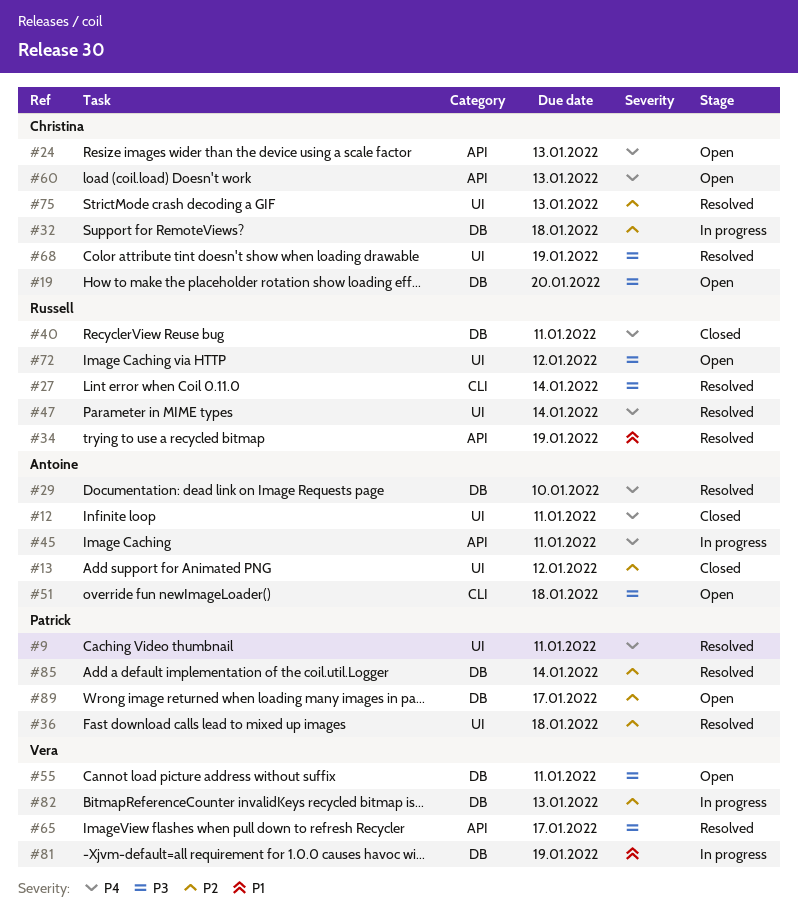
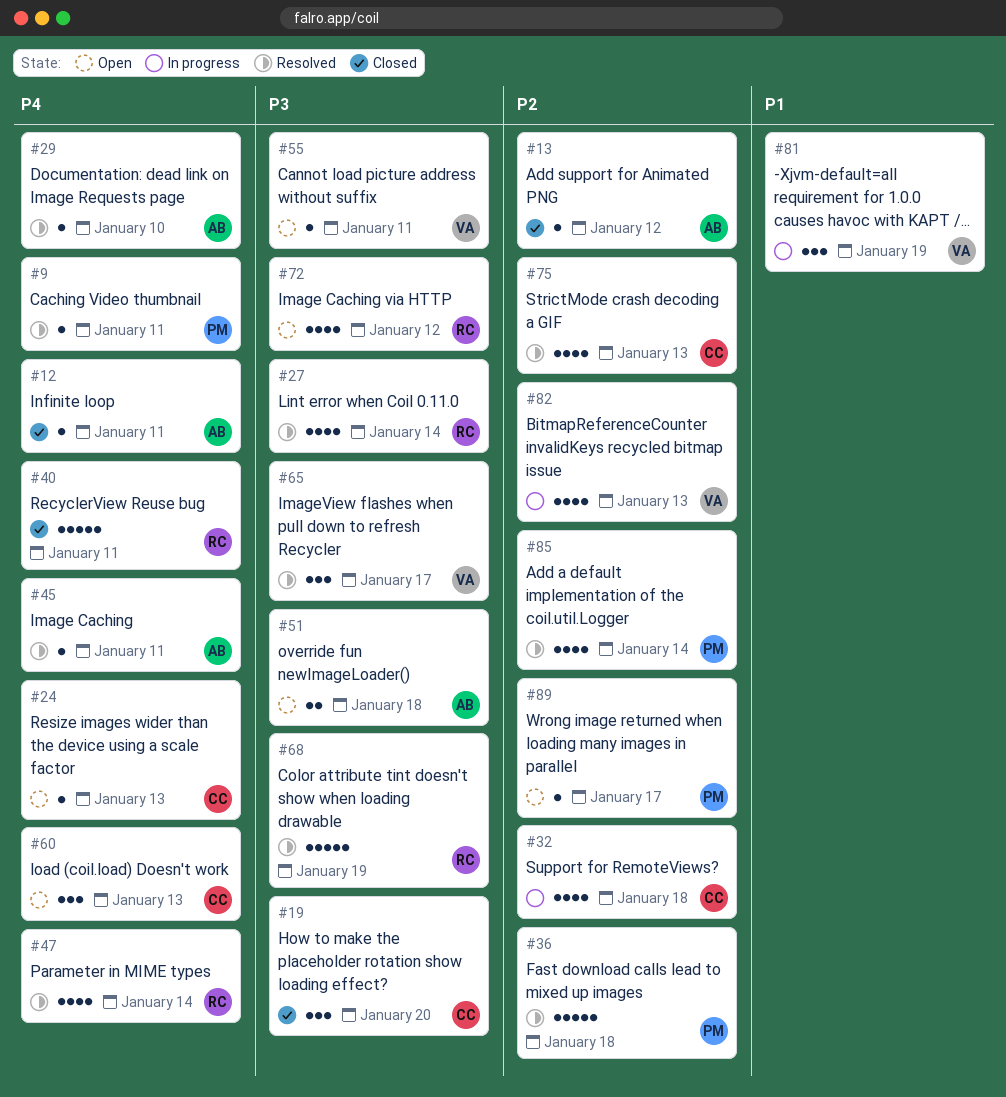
#19, status: Open -> Closed
#34: present -> none
#45, status: In progress -> Resolved
#68, owner: Christina -> Russell

